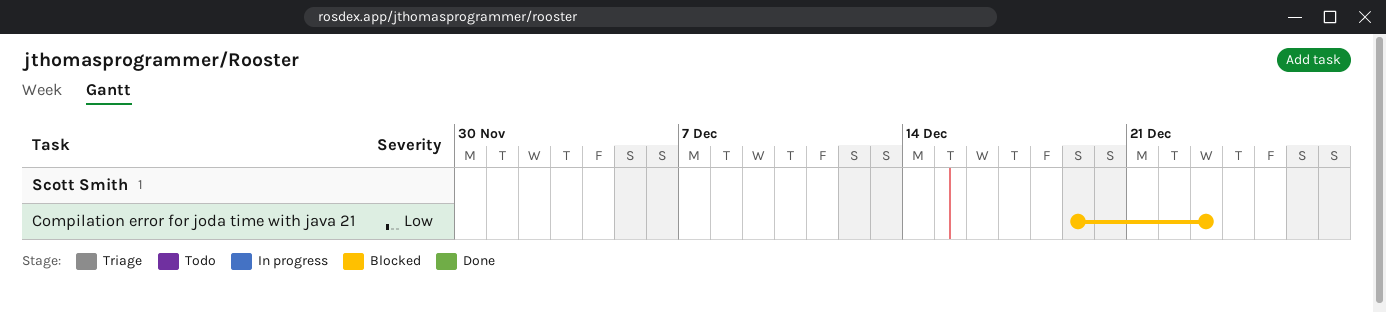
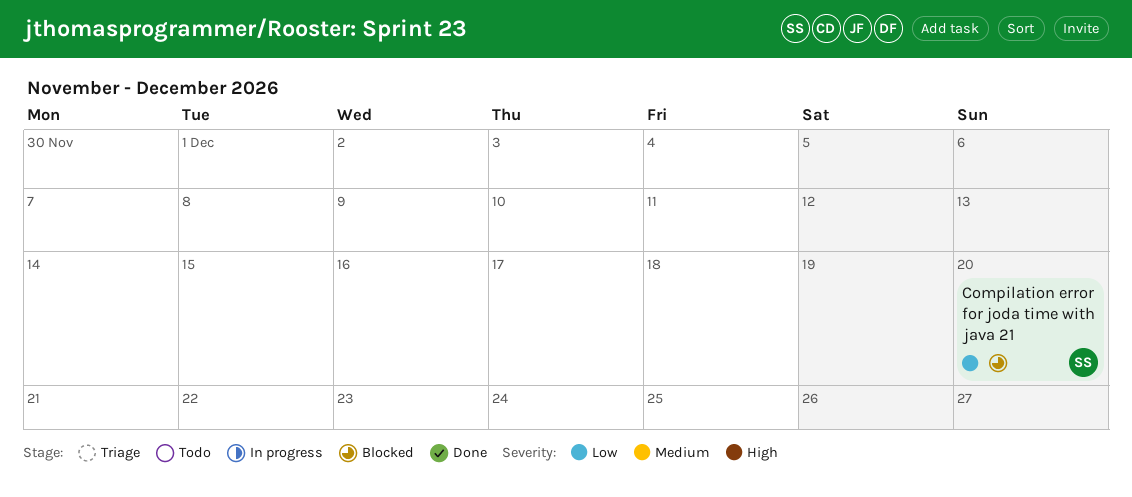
Compilation error for joda time with java 21, due: Dec 23 -> Dec 20

